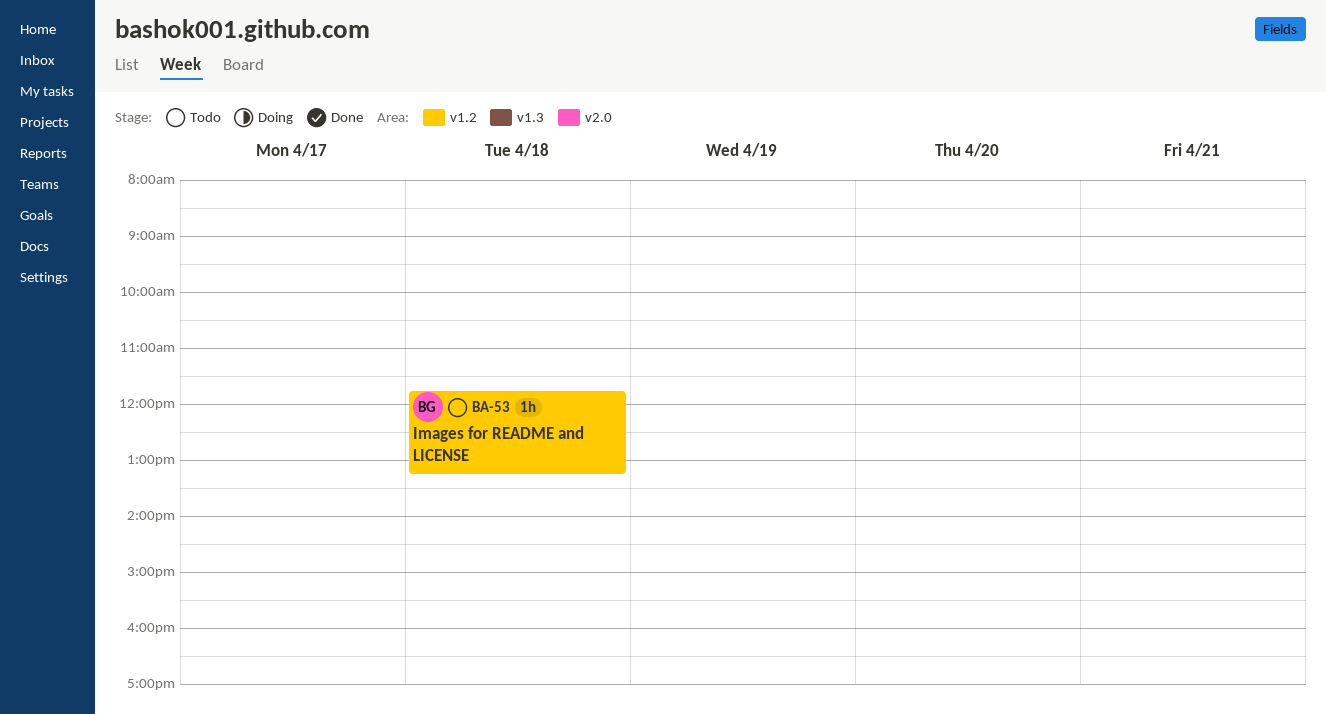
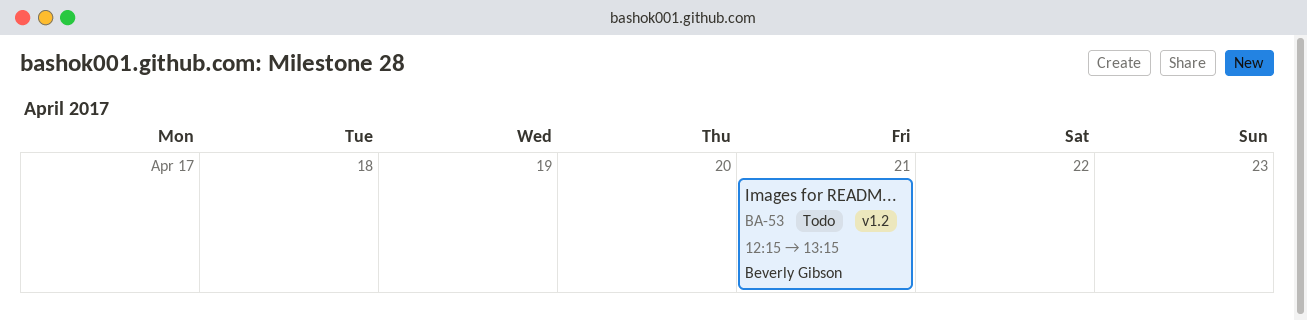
BA-53, day: Apr 18 -> Apr 21
BA-53, begins: 11:45 -> 12:15

